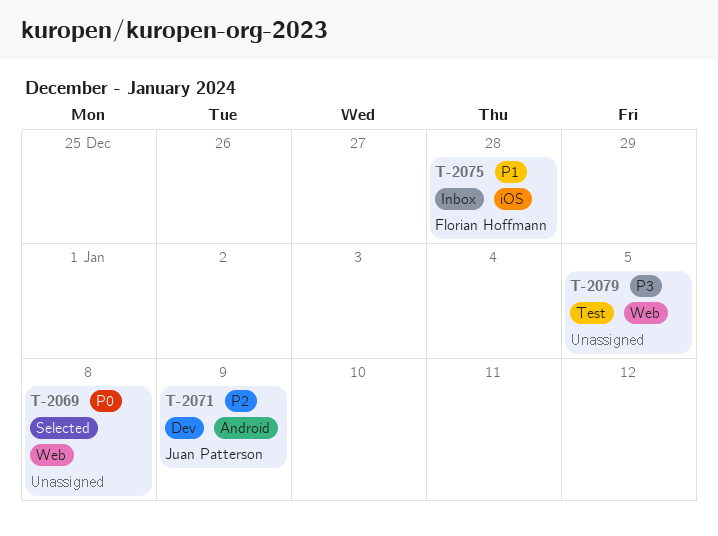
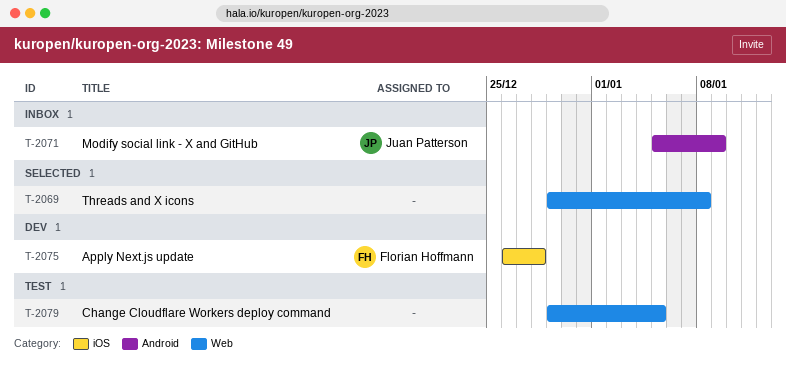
T-2071, status: Dev -> Inbox
T-2075, status: Inbox -> Dev

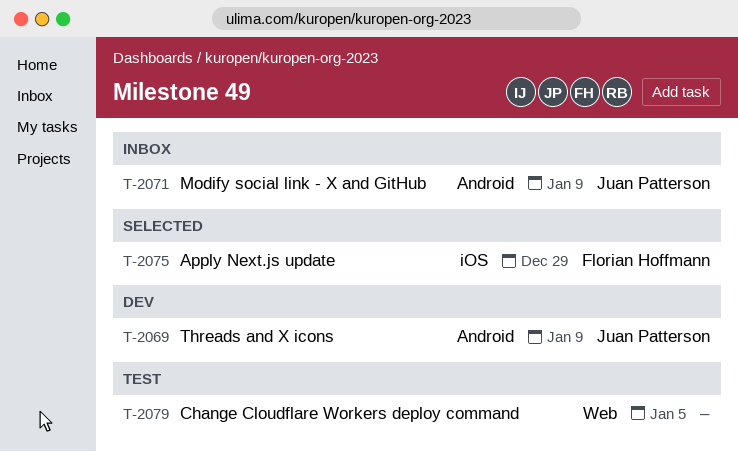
T-2069, status: Selected -> Dev
T-2069, owner: none -> Juan Patterson
T-2069, label: Web -> Android
T-2069, due: Jan 8 -> Jan 9
T-2075, status: Dev -> Selected
T-2075, due: Dec 28 -> Dec 29

